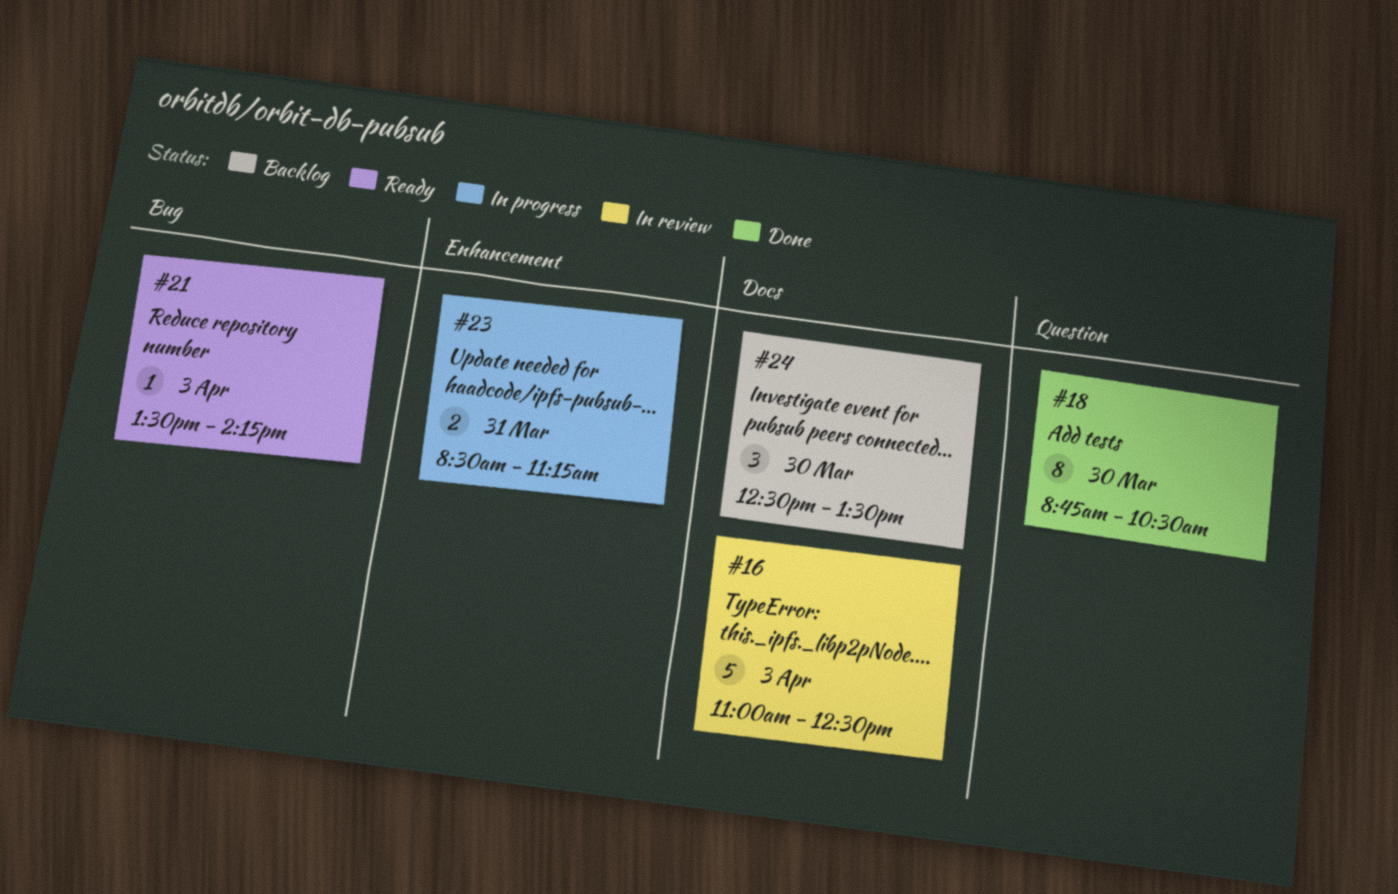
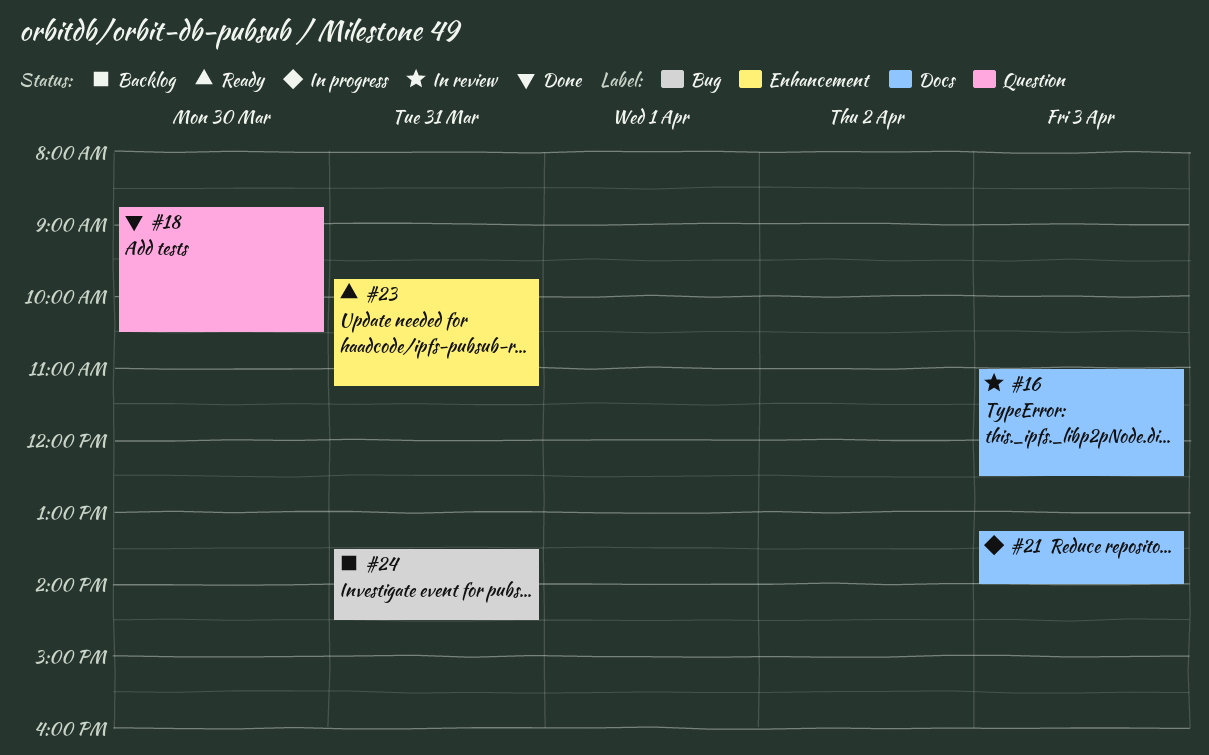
#21, status: Ready -> In progress
#21, label: Bug -> Docs
#21, begins: 13:30 -> 13:15
#21, ends: 14:15 -> 14:00
#23, status: In progress -> Ready
#23, begins: 08:30 -> 09:45
#24, label: Docs -> Bug
#24, day: Mar 30 -> Mar 31
#24, begins: 12:30 -> 13:30
#24, ends: 13:30 -> 14:30

